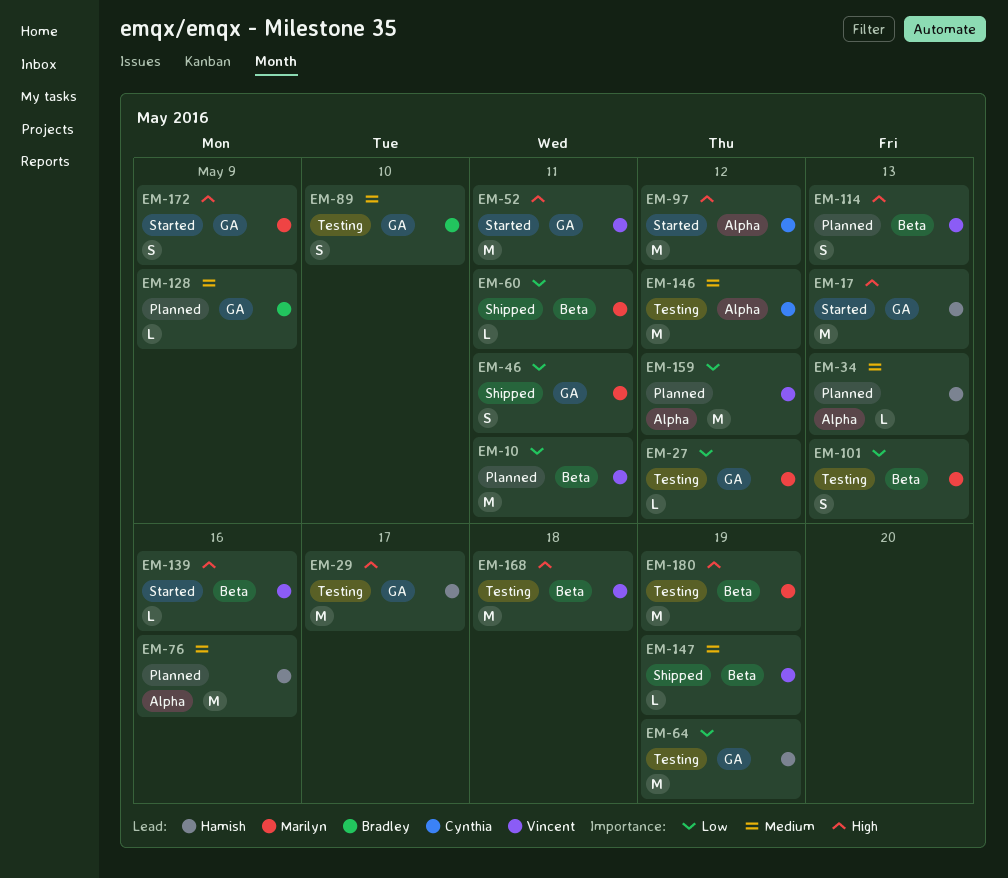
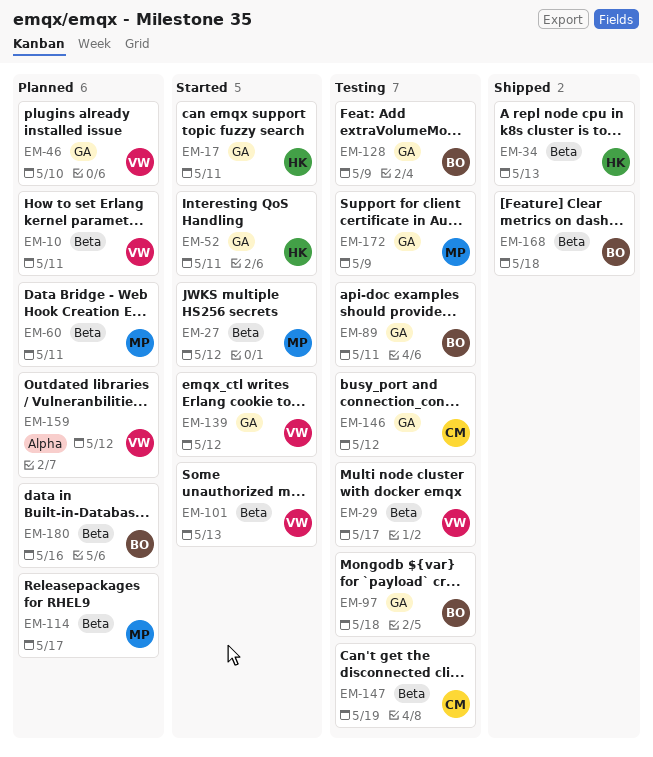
EM-17, due: May 13 -> May 11
EM-27, status: Testing -> Started
EM-27, label: GA -> Beta
EM-29, owner: Hamish -> Vincent
EM-29, label: GA -> Beta
EM-34, status: Planned -> Shipped
EM-34, label: Alpha -> Beta
EM-46, status: Shipped -> Planned
EM-46, owner: Marilyn -> Vincent
EM-46, due: May 11 -> May 10
EM-52, owner: Vincent -> Hamish
EM-60, status: Shipped -> Planned
EM-64: present -> none
EM-76: present -> none
EM-89, due: May 10 -> May 11
EM-97, status: Started -> Testing
EM-97, owner: Cynthia -> Bradley
EM-97, label: Alpha -> GA
EM-97, due: May 12 -> May 18
EM-101, status: Testing -> Started
EM-101, owner: Marilyn -> Vincent
EM-114, owner: Vincent -> Marilyn
EM-114, due: May 13 -> May 17
EM-128, status: Planned -> Testing
EM-139, label: Beta -> GA
EM-139, due: May 16 -> May 12
EM-146, label: Alpha -> GA
EM-147, status: Shipped -> Testing
EM-147, owner: Vincent -> Cynthia
EM-168, status: Testing -> Shipped
EM-168, owner: Vincent -> Bradley
EM-172, status: Started -> Testing
EM-180, status: Testing -> Planned
EM-180, owner: Marilyn -> Bradley
EM-180, due: May 19 -> May 16

